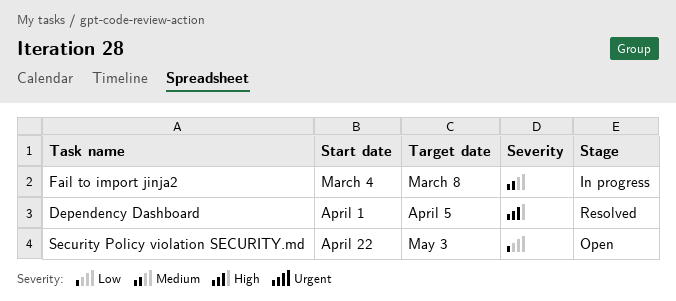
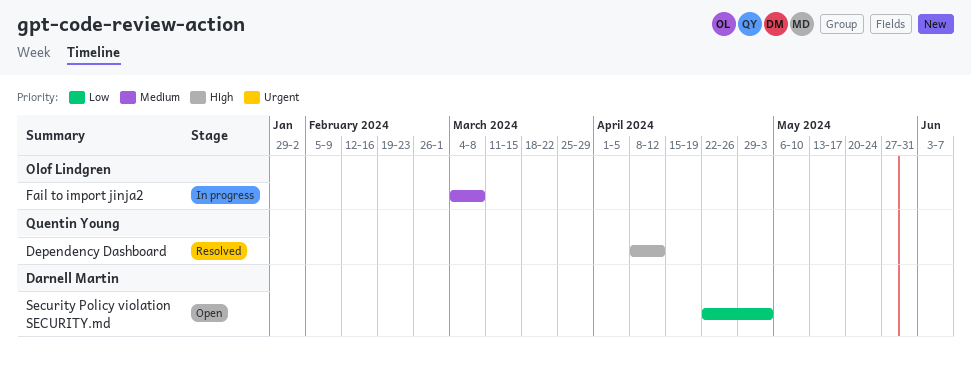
Dependency Dashboard, start: Apr 1 -> Apr 8
Dependency Dashboard, due: Apr 5 -> Apr 12

